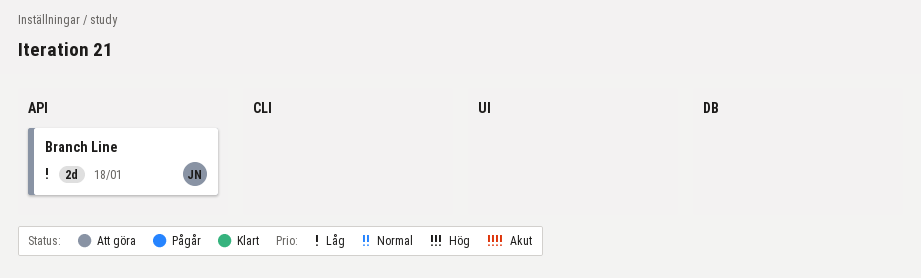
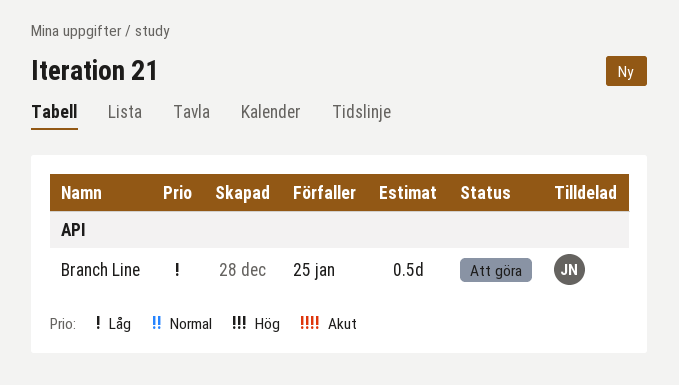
Branch Line, estimate: 2d -> 0.5d
Branch Line, due: Jan 18 -> Jan 25

